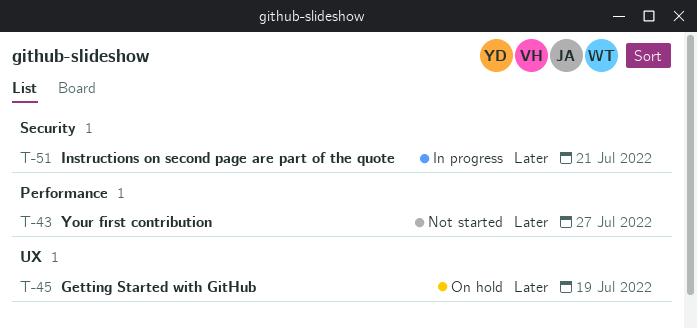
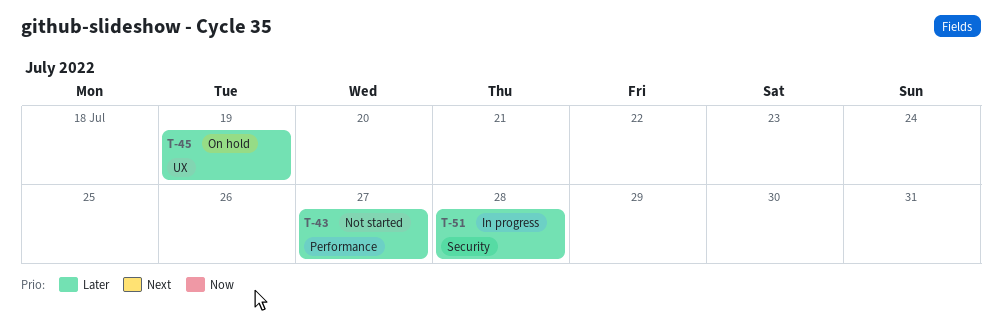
T-51, due: Jul 21 -> Jul 28

